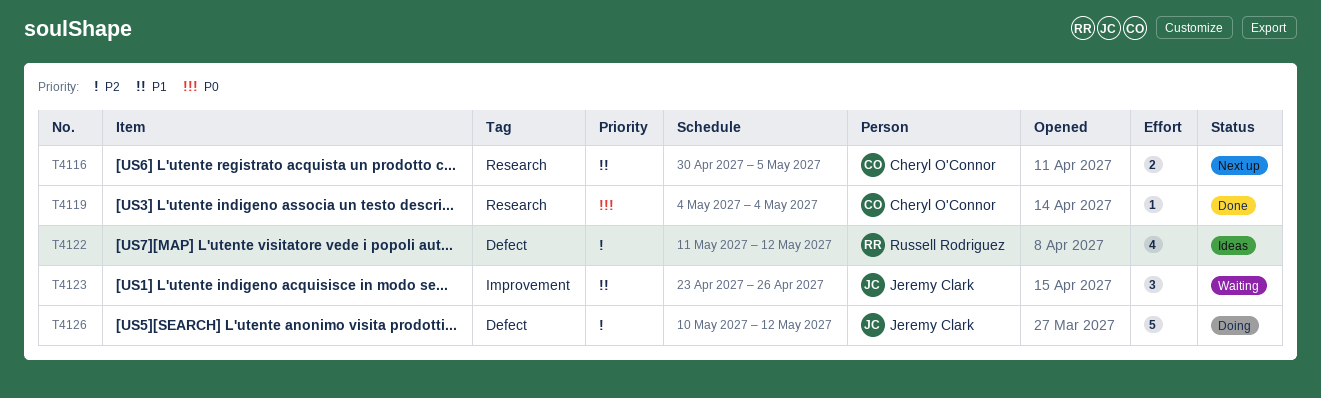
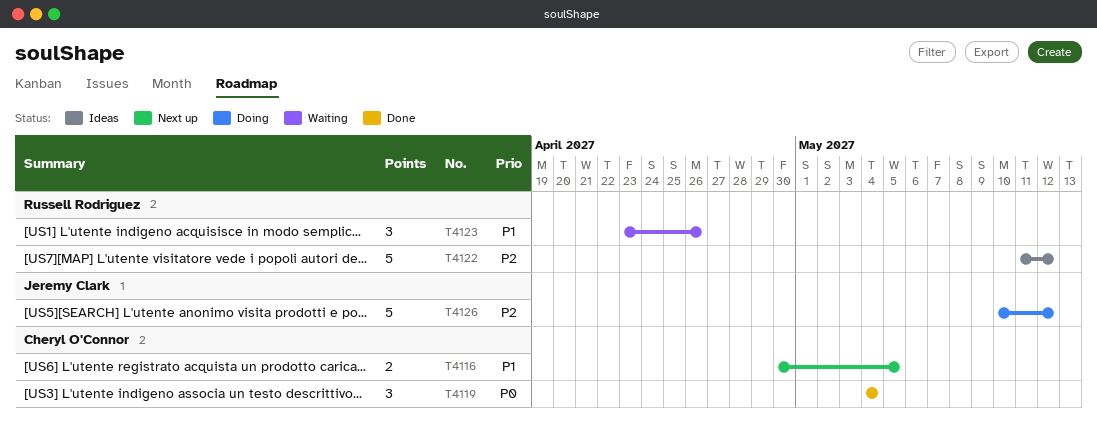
T4119, estimate: 1 -> 3
T4122, estimate: 4 -> 5
T4123, owner: Jeremy Clark -> Russell Rodriguez

